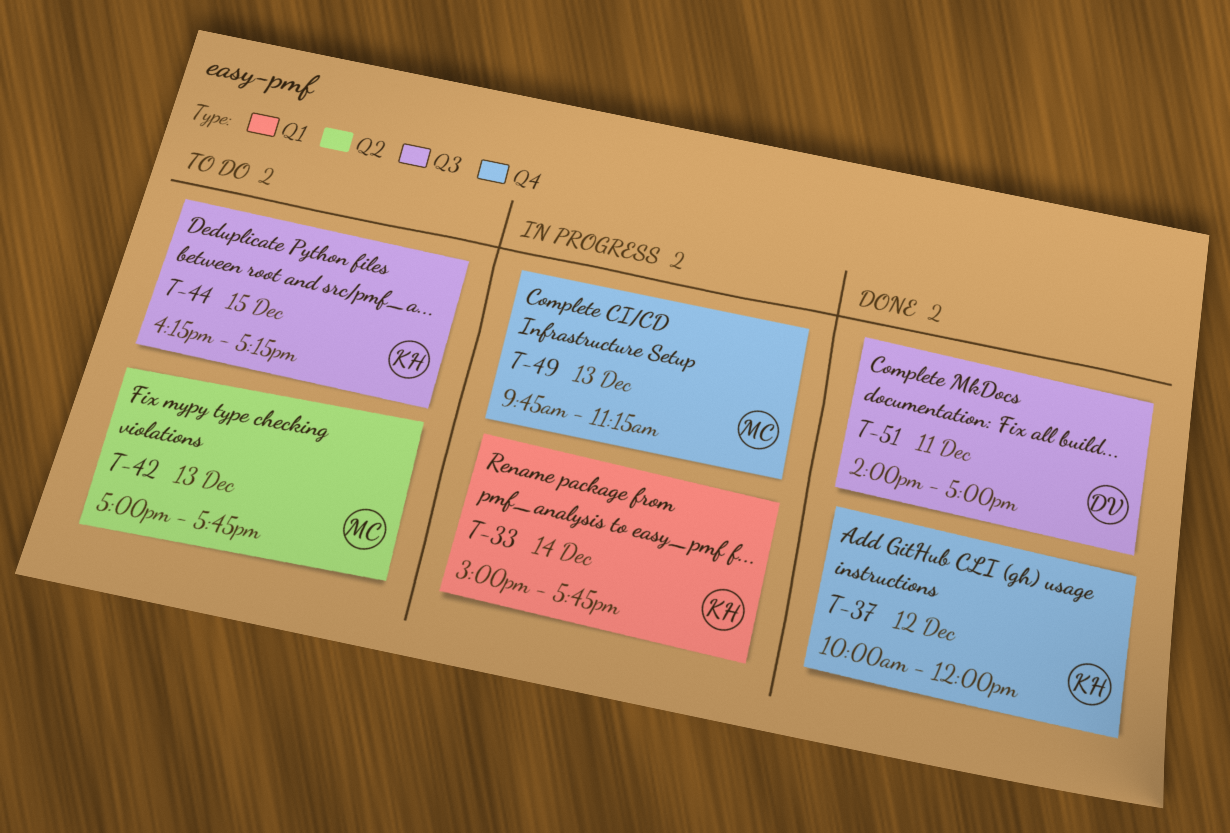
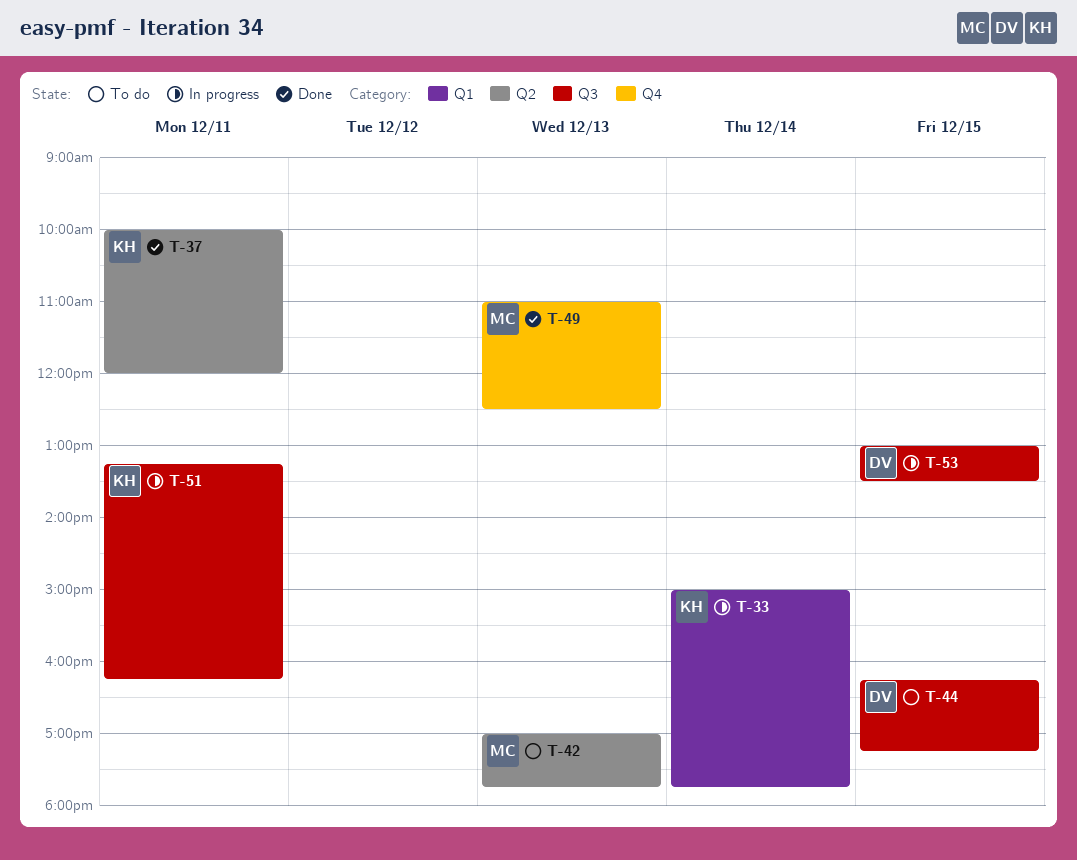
T-37, label: Q4 -> Q2
T-37, day: Dec 12 -> Dec 11
T-44, owner: KH -> DV
T-49, status: In progress -> Done
T-49, begins: 09:45 -> 11:00
T-49, ends: 11:15 -> 12:30
T-51, status: Done -> In progress
T-51, owner: DV -> KH
T-51, begins: 14:00 -> 13:15
T-51, ends: 17:00 -> 16:15
T-53: none -> present

